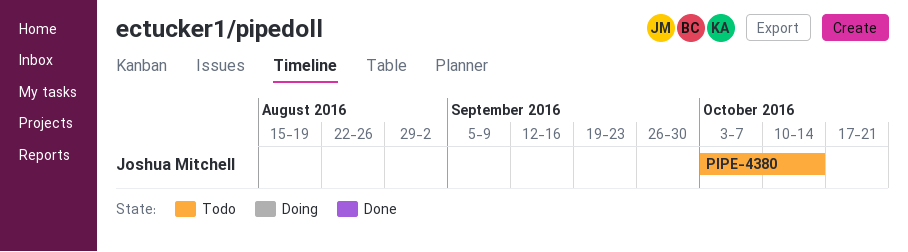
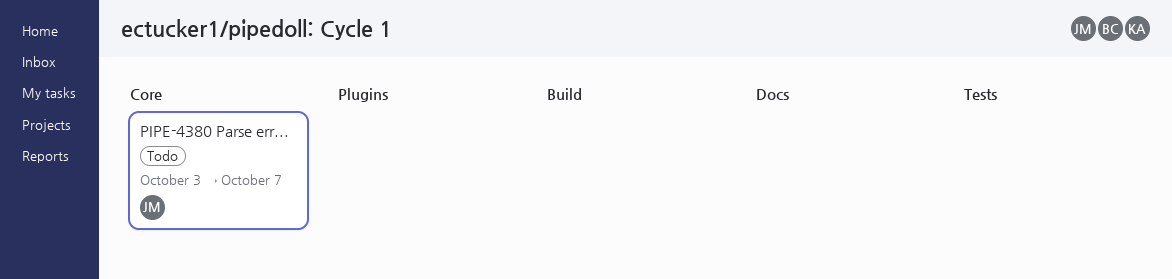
PIPE-4380, due: Oct 14 -> Oct 7

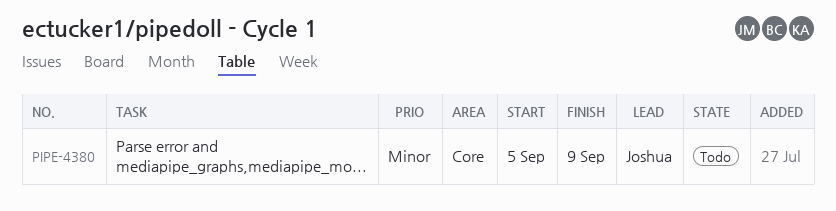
PIPE-4380, start: Oct 3 -> Sep 5
PIPE-4380, due: Oct 7 -> Sep 9

